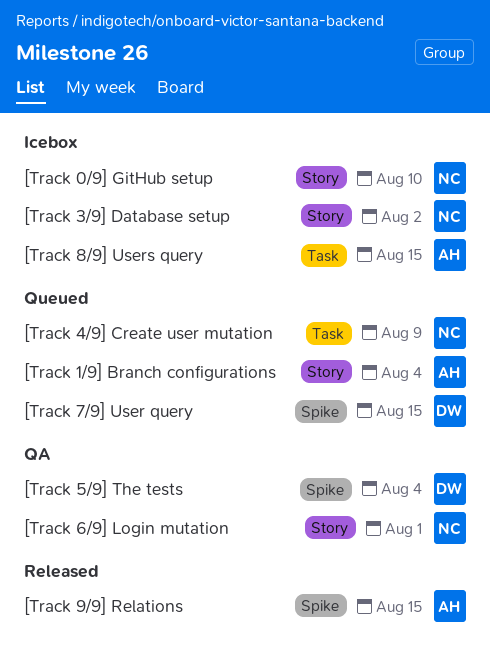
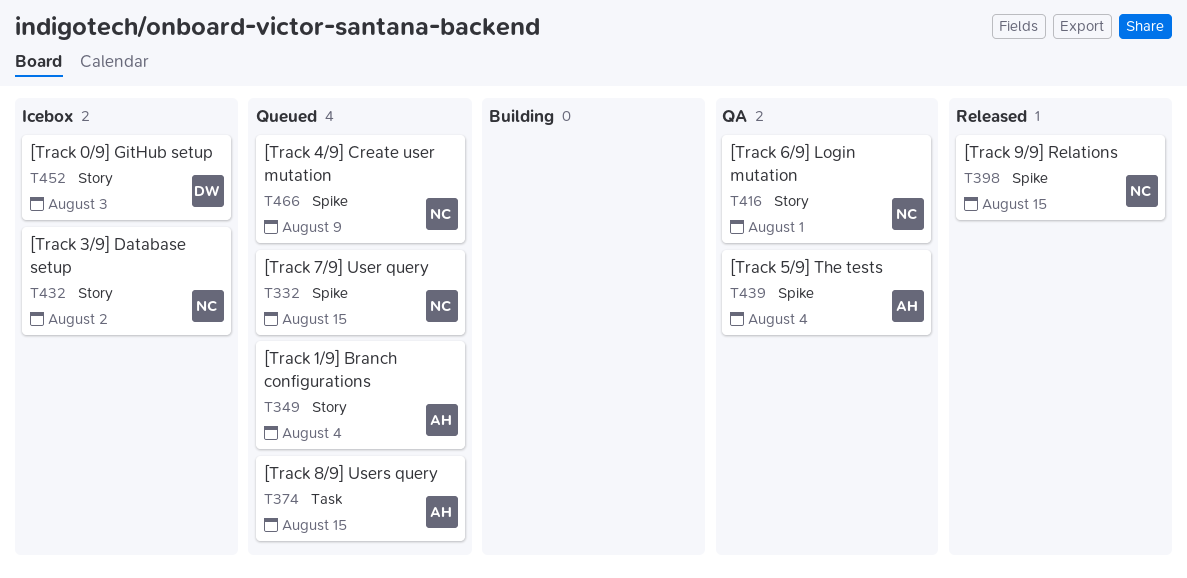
[Track 0/9] GitHub setup, owner: NC -> DW
[Track 0/9] GitHub setup, due: Aug 10 -> Aug 3
[Track 4/9] Create user mutation, label: Task -> Spike
[Track 5/9] The tests, owner: DW -> AH
[Track 7/9] User query, owner: DW -> NC
[Track 8/9] Users query, status: Icebox -> Queued
[Track 9/9] Relations, owner: AH -> NC

